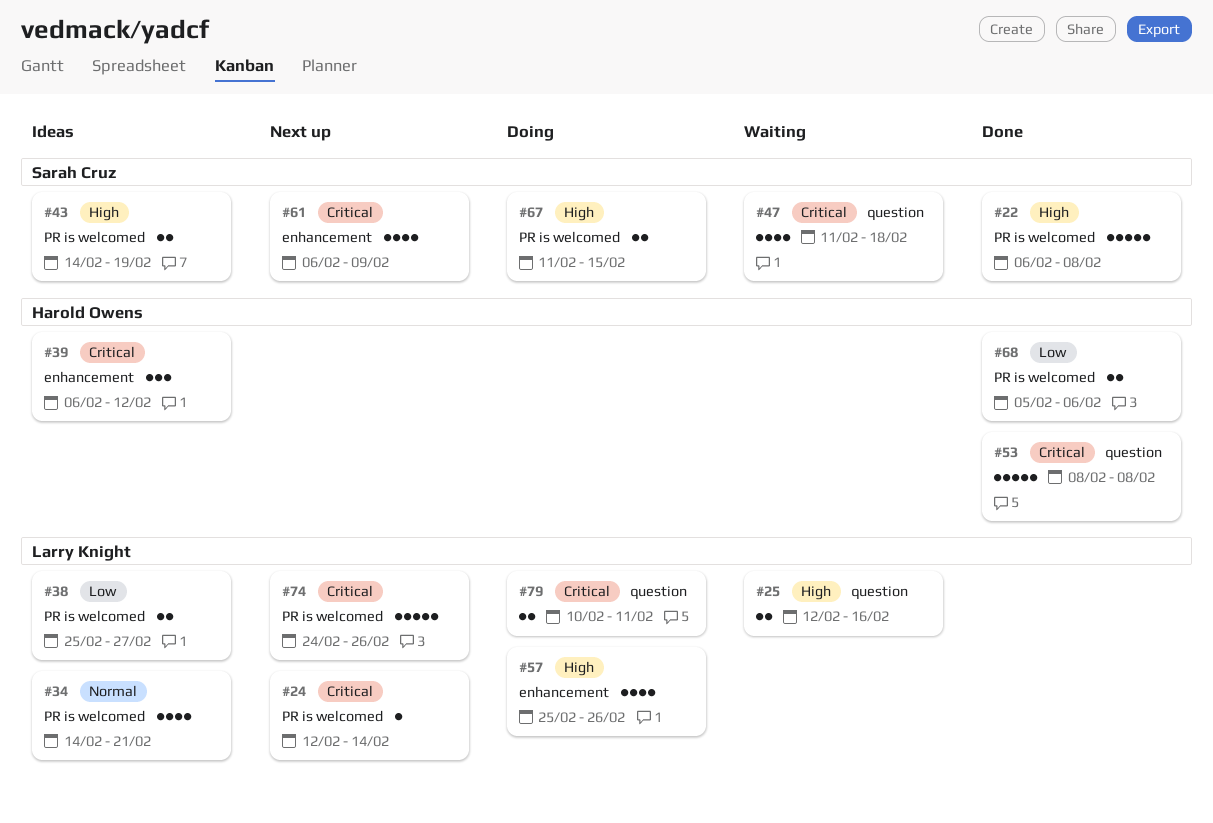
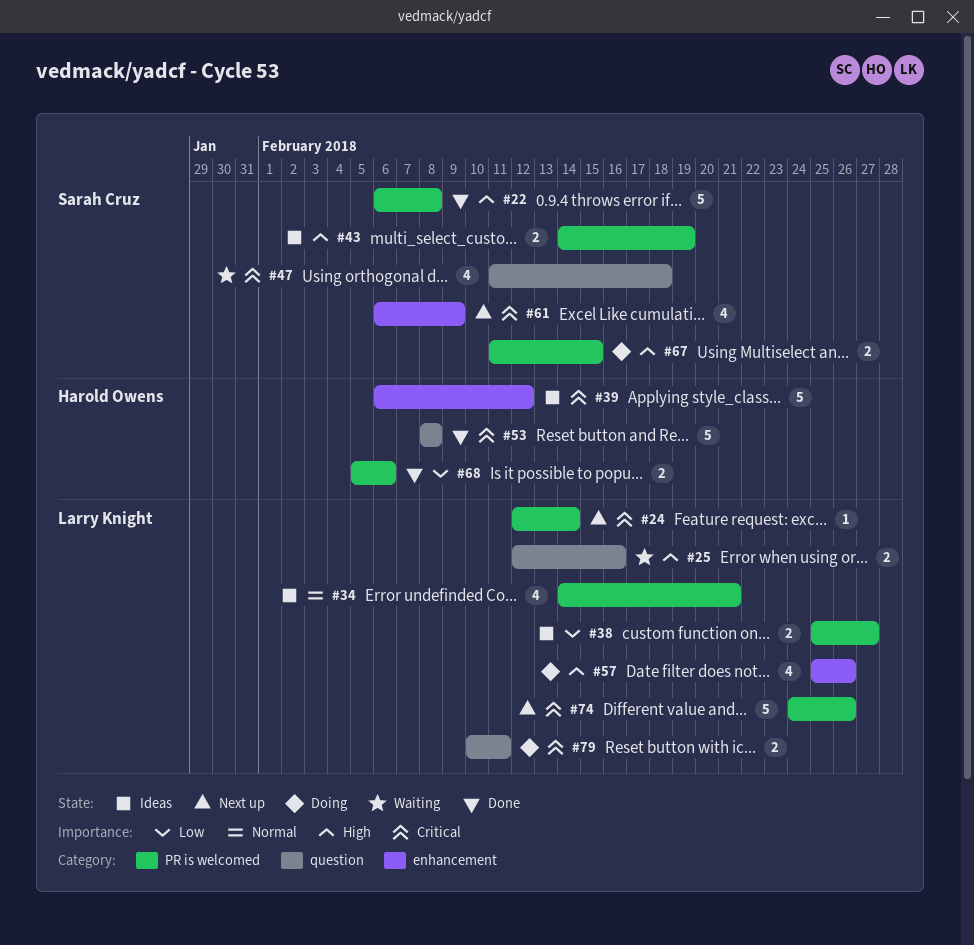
#39, estimate: 3 -> 5

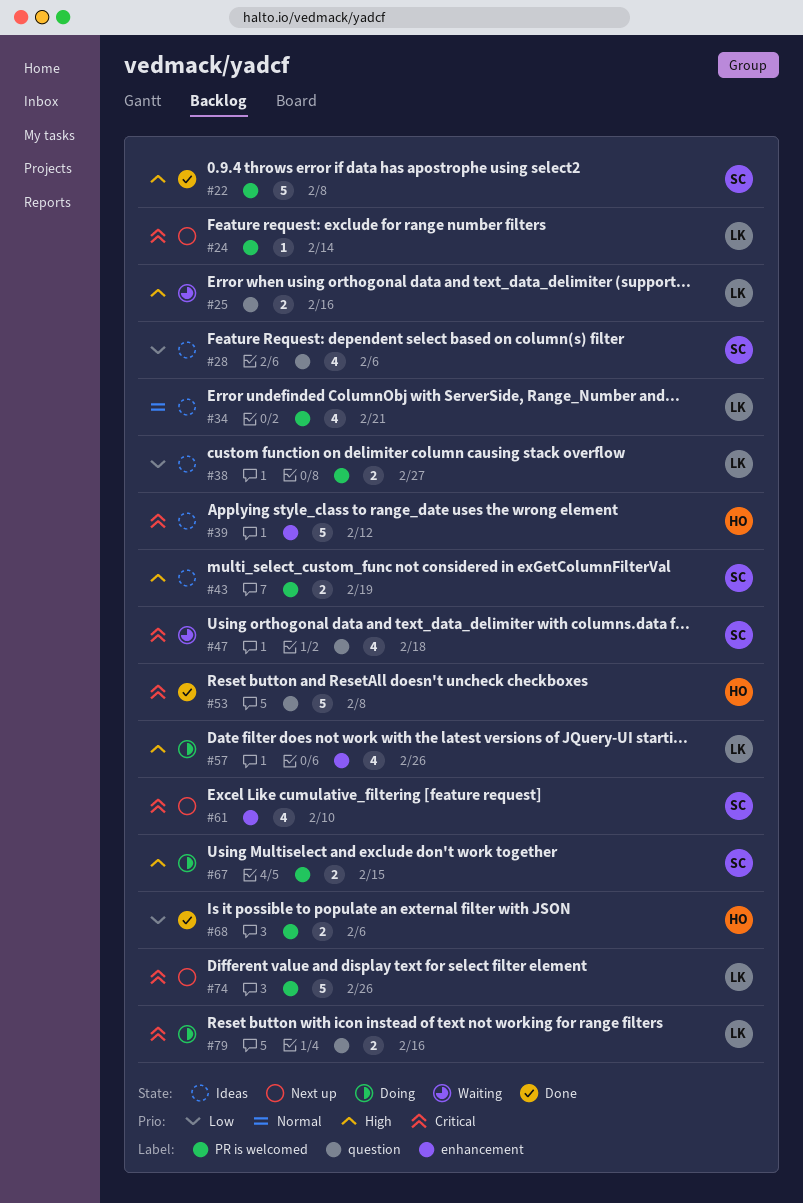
#28: none -> present
#61, due: Feb 9 -> Feb 10
#79, due: Feb 11 -> Feb 16

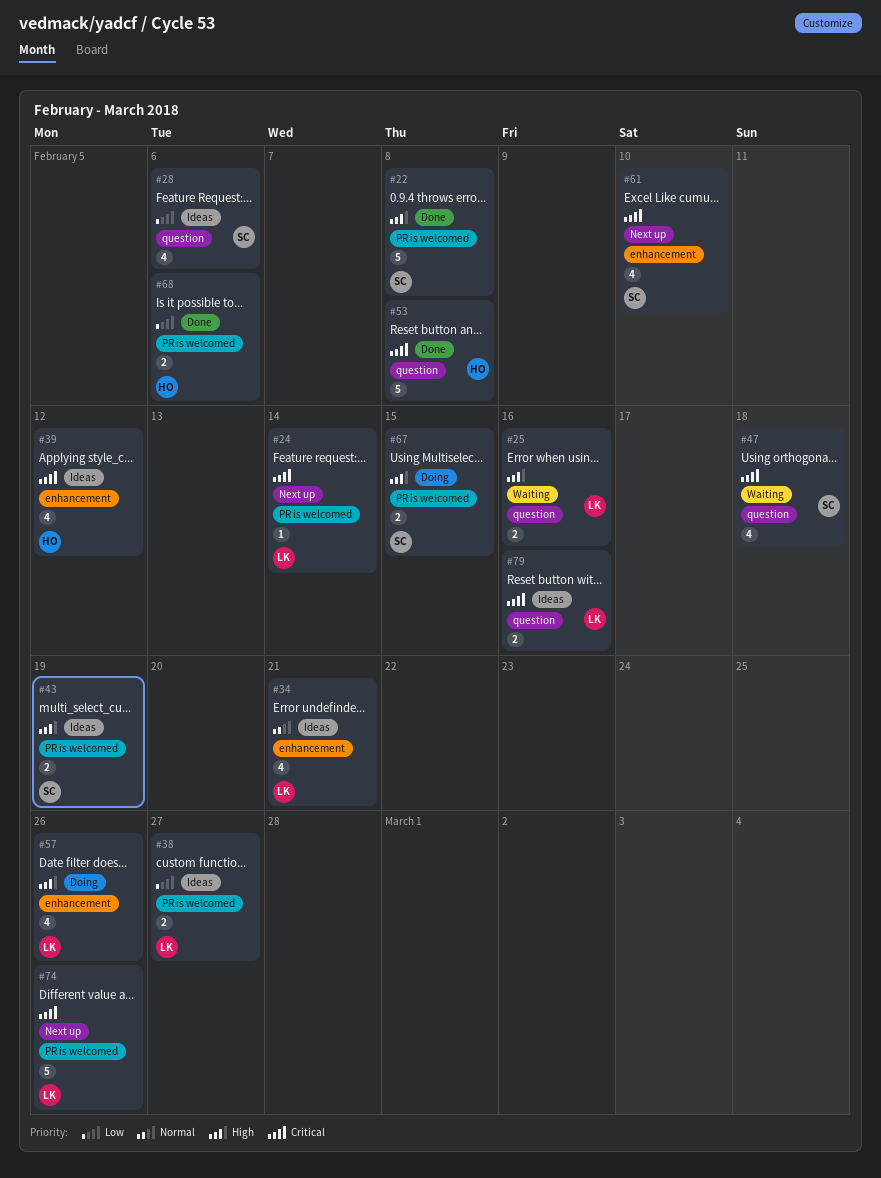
#34, label: PR is welcomed -> enhancement
#39, estimate: 5 -> 4
#79, status: Doing -> Ideas

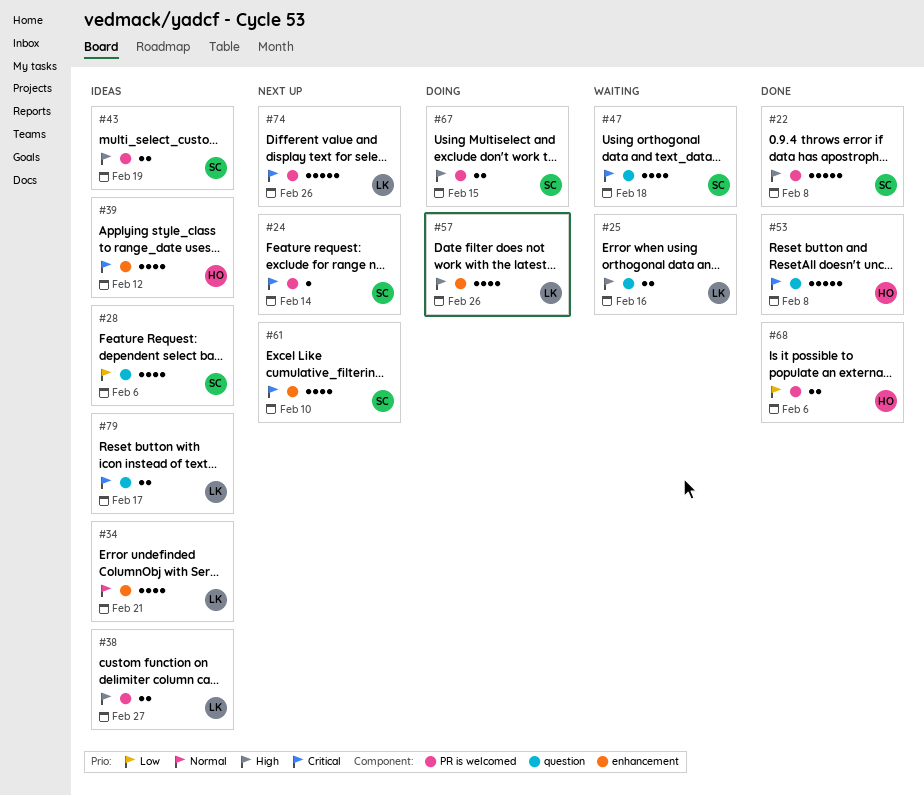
#24, owner: LK -> SC
#38, priority: Low -> High
#79, due: Feb 16 -> Feb 17

